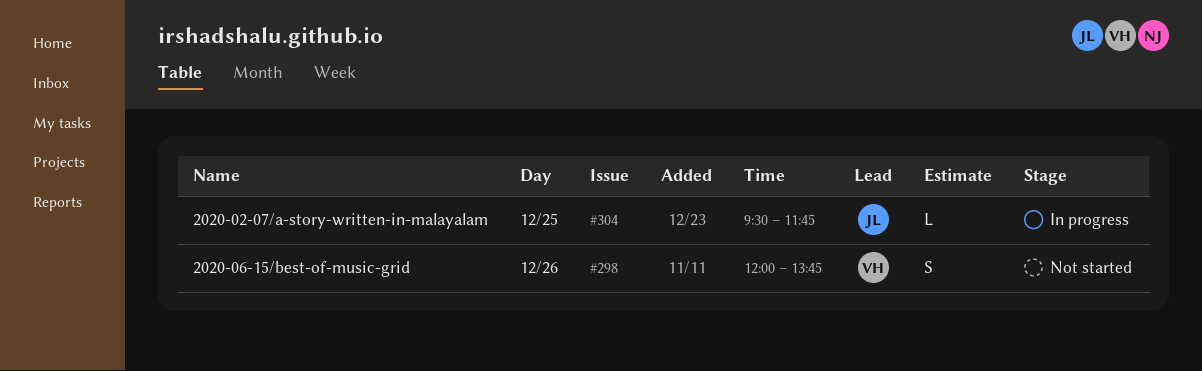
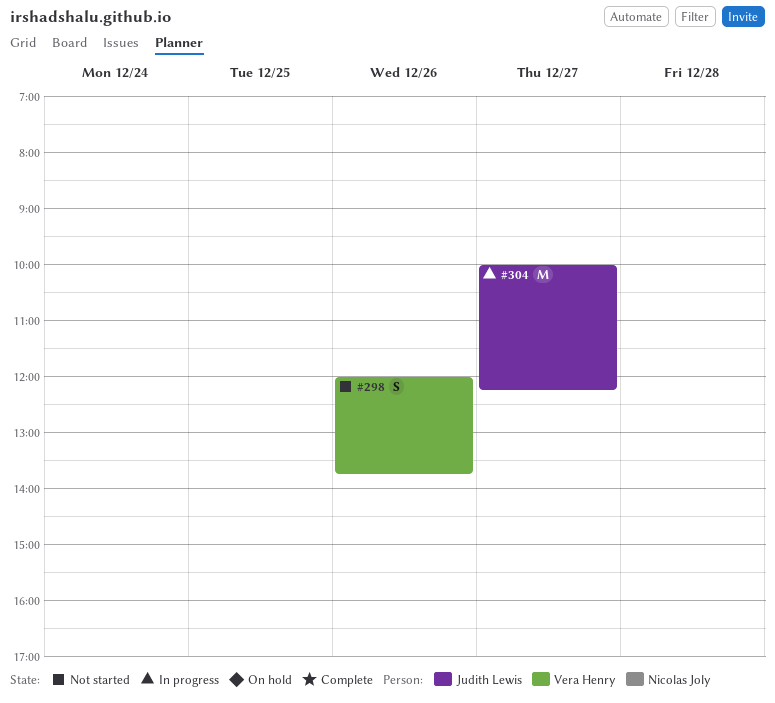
#304, estimate: L -> M
#304, day: Dec 25 -> Dec 27
#304, begins: 09:30 -> 10:00
#304, ends: 11:45 -> 12:15

